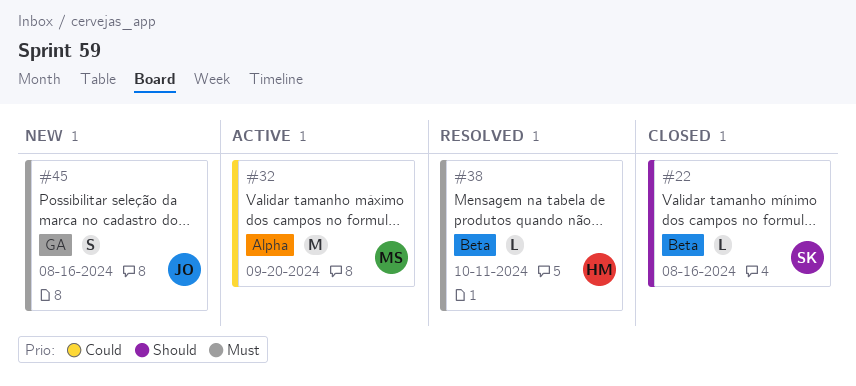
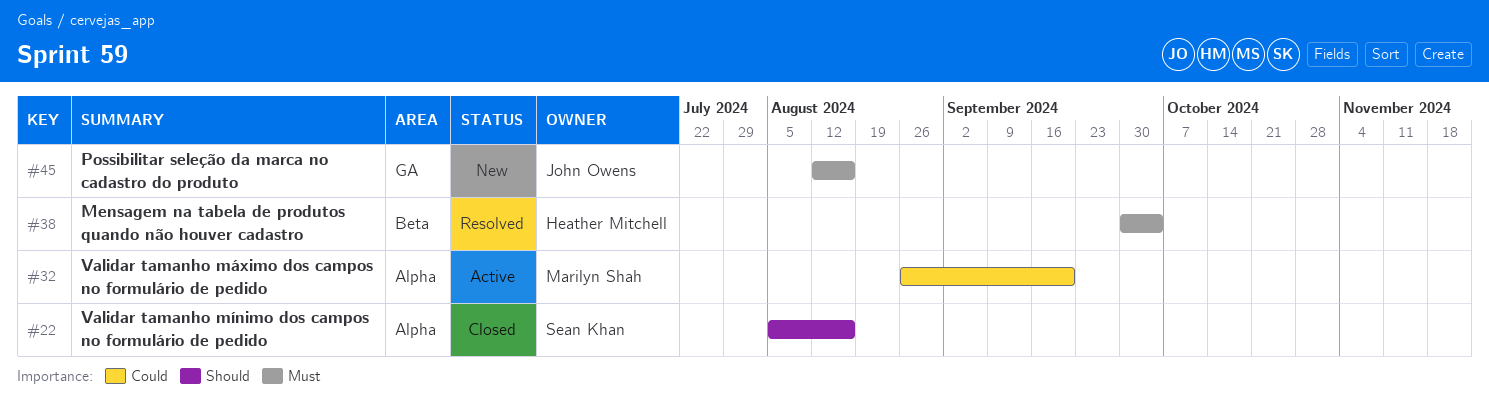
#22, label: Beta -> Alpha
#38, due: Oct 11 -> Oct 4

